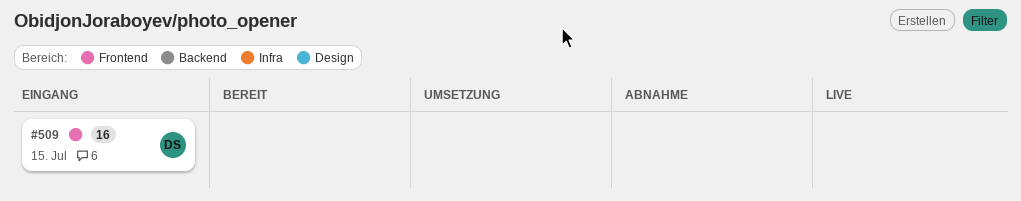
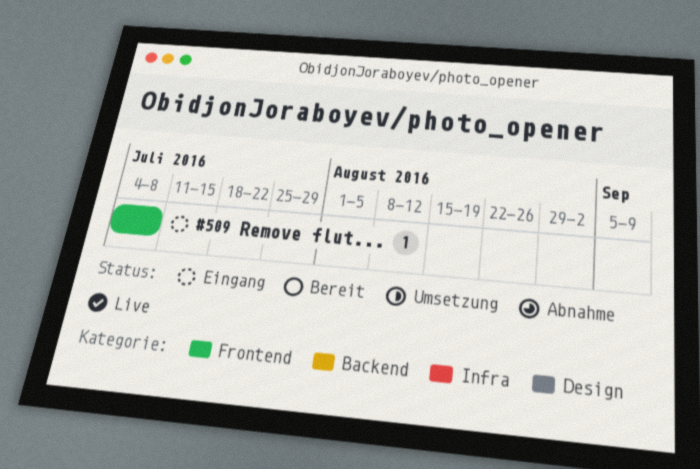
#509, estimate: 16 -> 1
#509, due: Jul 15 -> Jul 8

